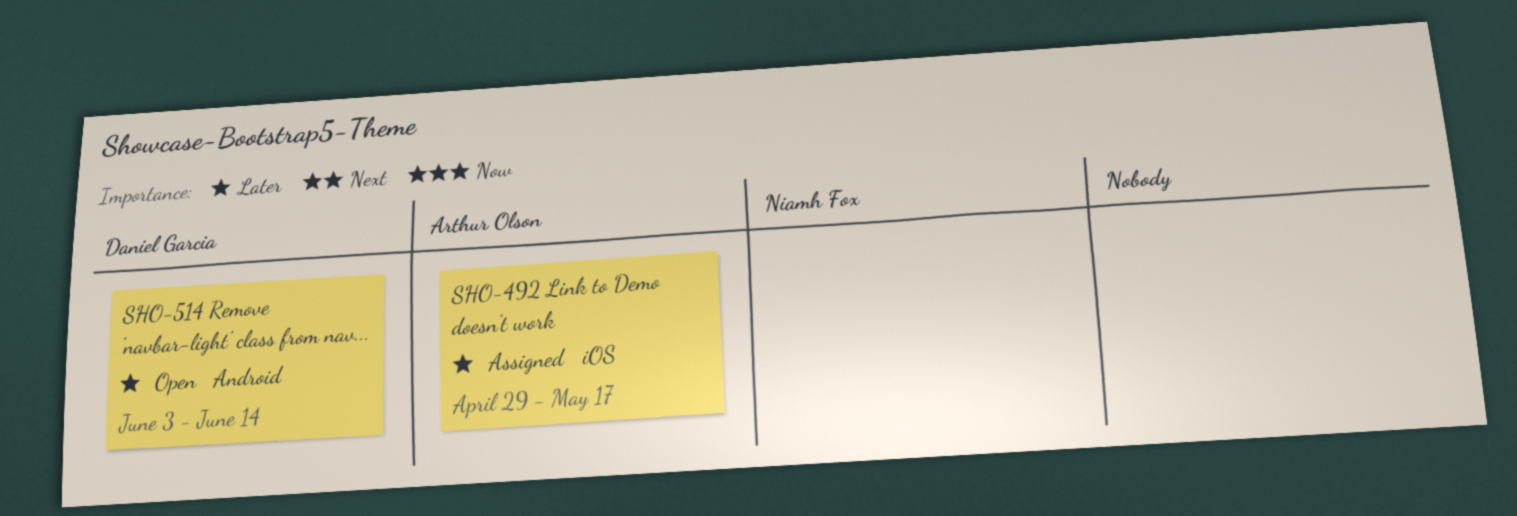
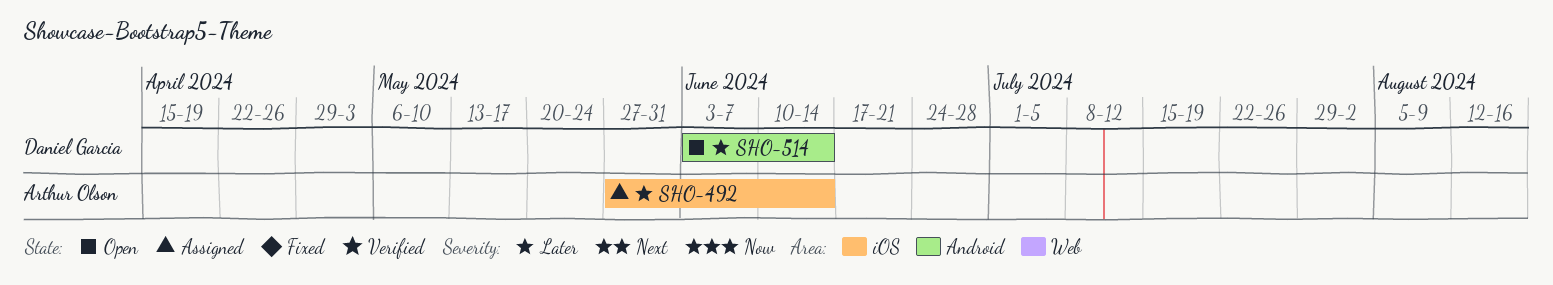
SHO-492, start: Apr 29 -> May 27
SHO-492, due: May 17 -> Jun 14

